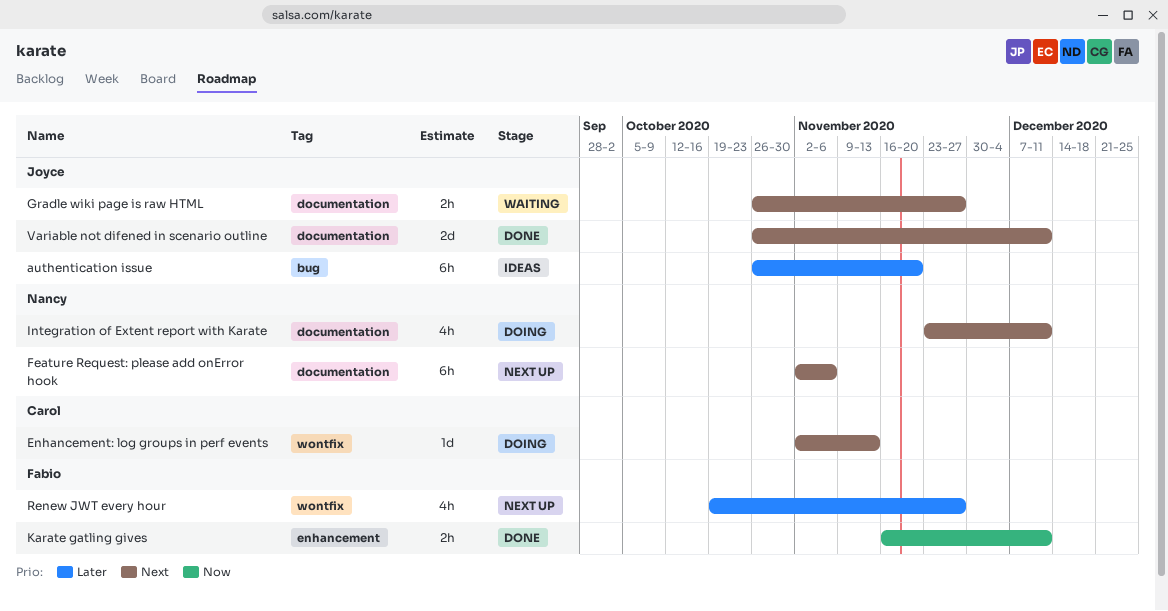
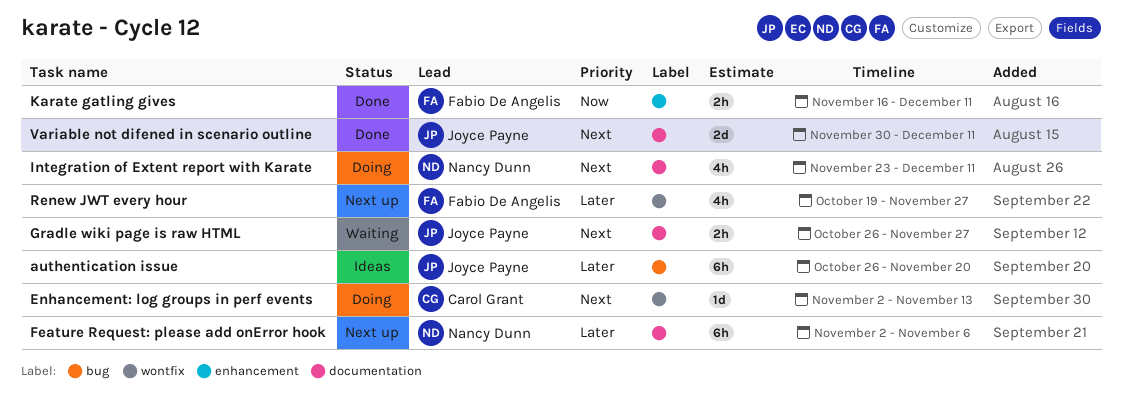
Feature Request: please add onError hook, priority: Next -> Later
Variable not difened in scenario outline, start: Oct 26 -> Nov 30

